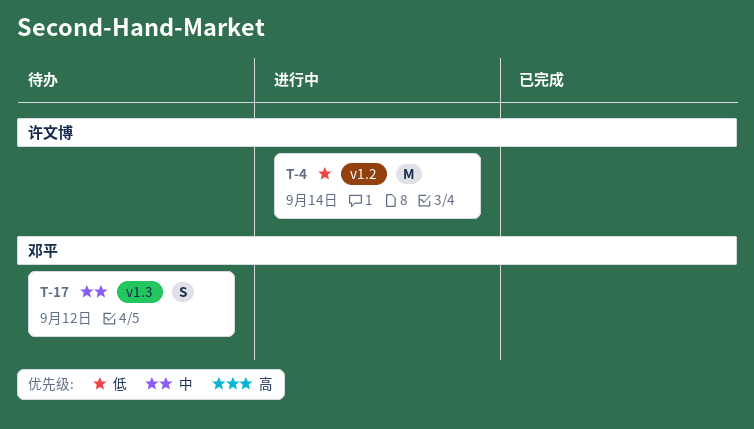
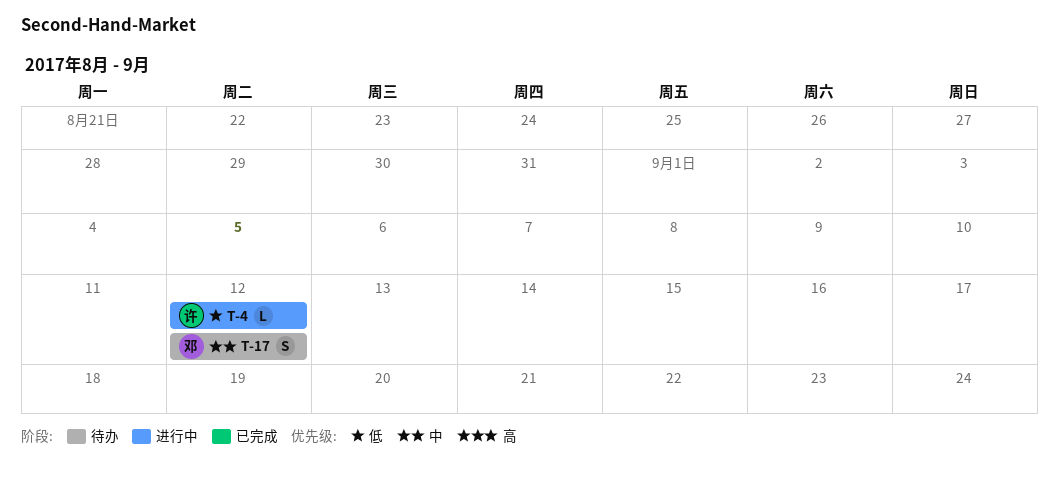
T-4, estimate: M -> L
T-4, due: Sep 14 -> Sep 12

